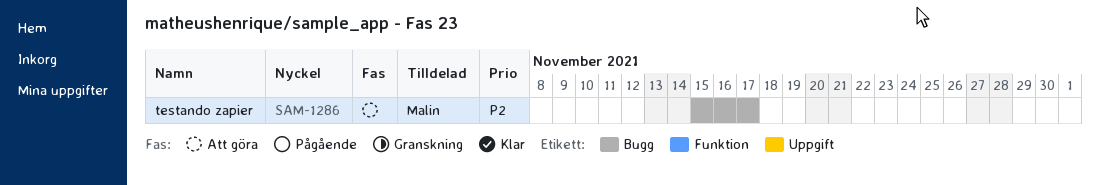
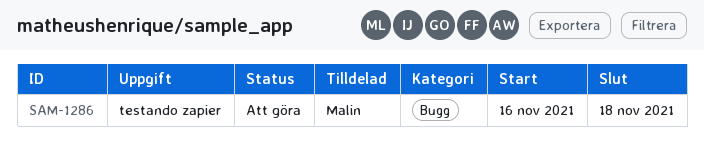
SAM-1286, start: Nov 15 -> Nov 16
SAM-1286, due: Nov 17 -> Nov 18

